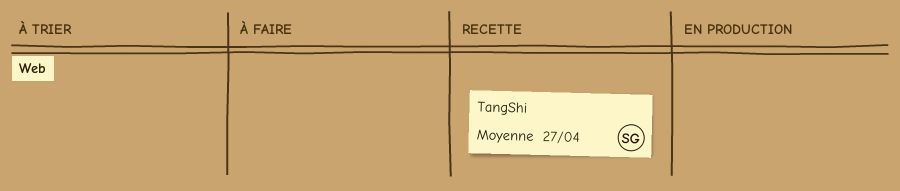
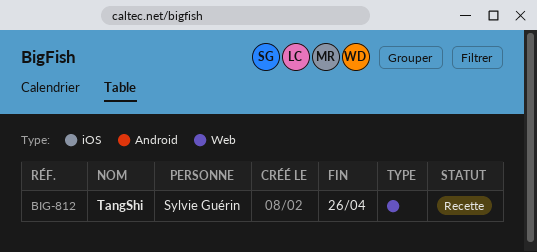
TangShi, due: Apr 27 -> Apr 26

